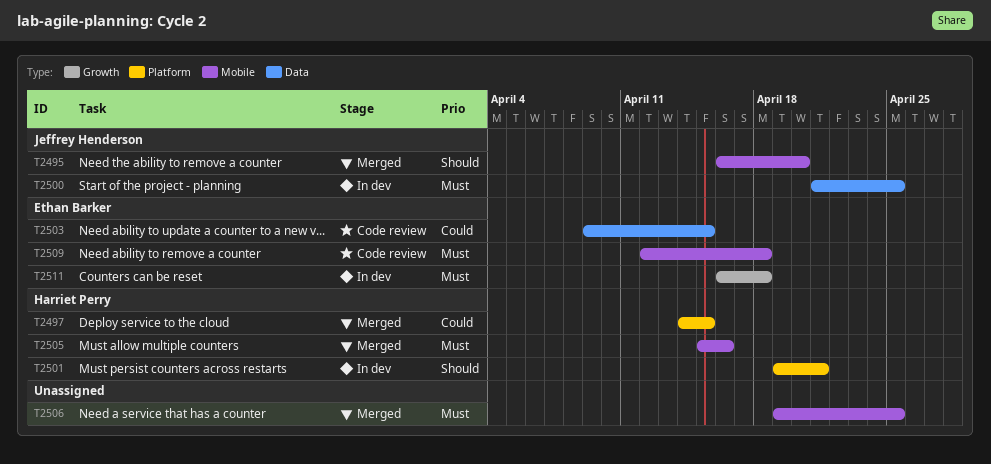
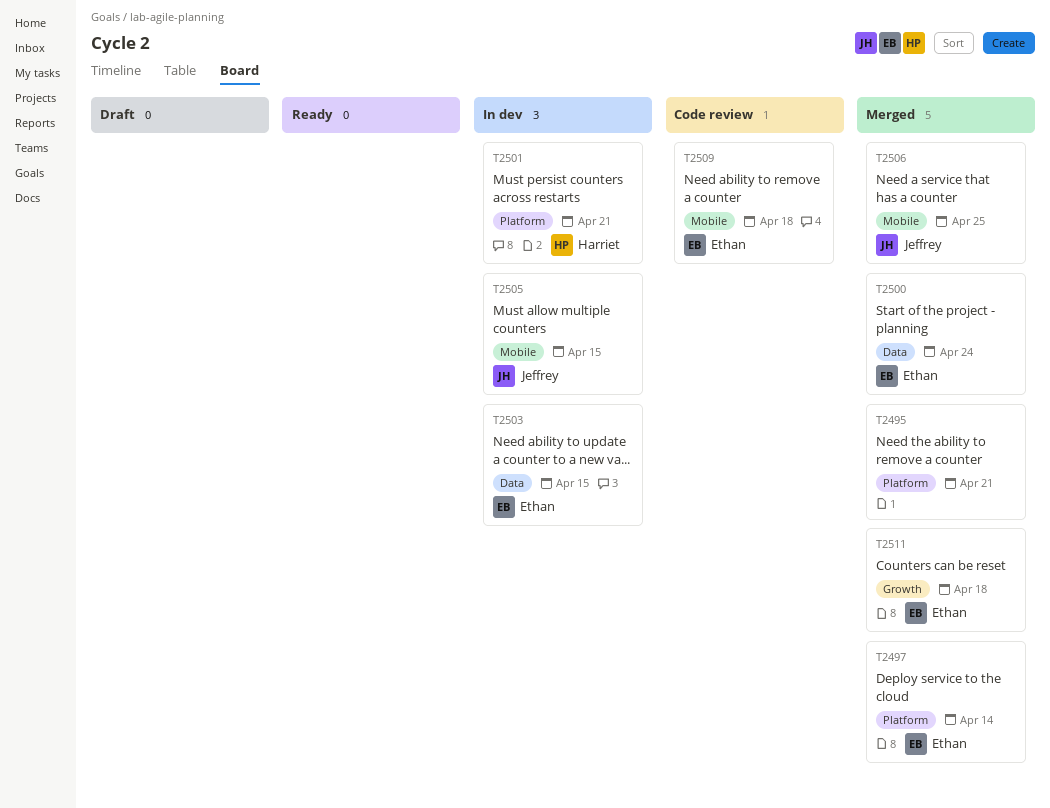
T2495, owner: Jeffrey Henderson -> none
T2495, label: Mobile -> Platform
T2495, due: Apr 20 -> Apr 21
T2497, owner: Harriet Perry -> Ethan Barker
T2497, due: Apr 15 -> Apr 14
T2500, status: In dev -> Merged
T2500, owner: Jeffrey Henderson -> Ethan Barker
T2500, due: Apr 25 -> Apr 24
T2503, status: Code review -> In dev
T2505, status: Merged -> In dev
T2505, owner: Harriet Perry -> Jeffrey Henderson
T2505, due: Apr 16 -> Apr 15
T2506, owner: none -> Jeffrey Henderson
T2511, status: In dev -> Merged

